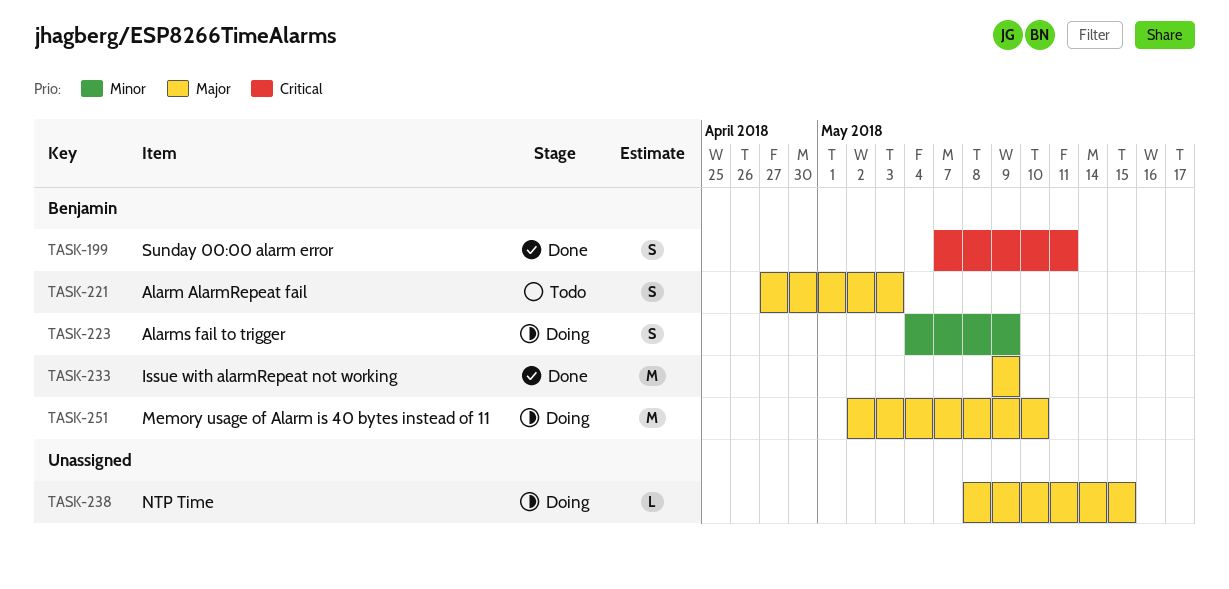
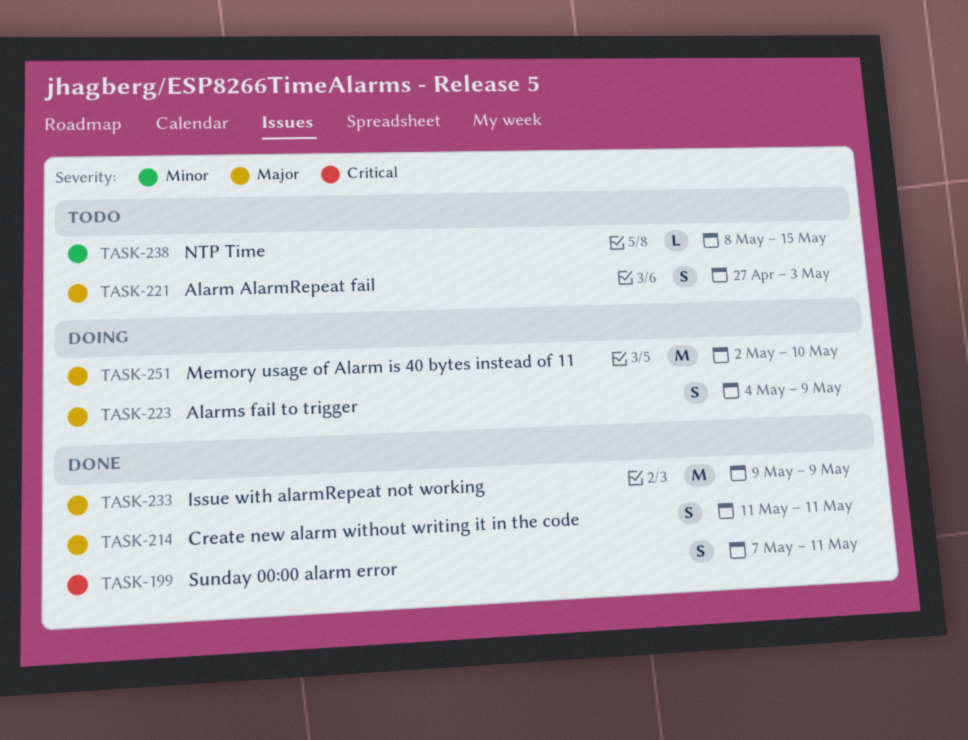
TASK-214: none -> present
TASK-223, priority: Minor -> Major
TASK-238, status: Doing -> Todo
TASK-238, priority: Major -> Minor

